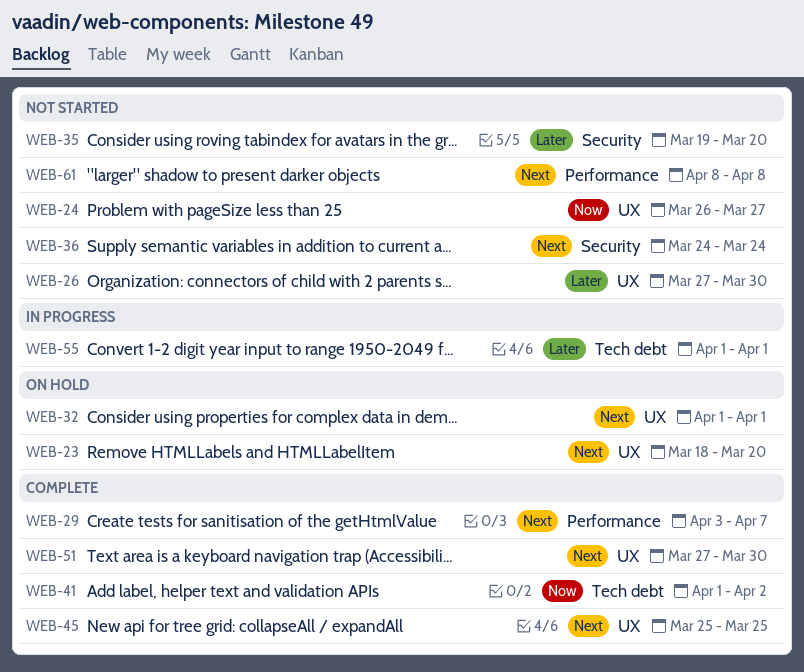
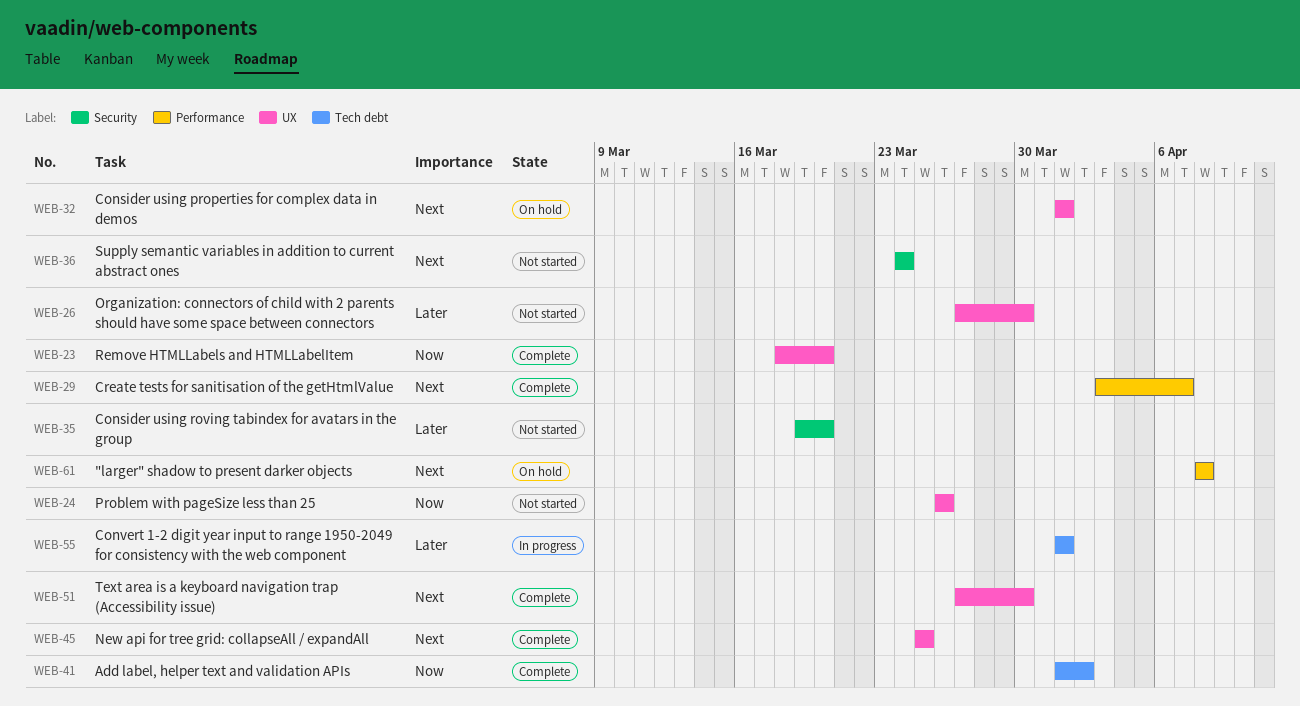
WEB-23, status: On hold -> Complete
WEB-23, priority: Next -> Now
WEB-24, due: Mar 27 -> Mar 26
WEB-61, status: Not started -> On hold

